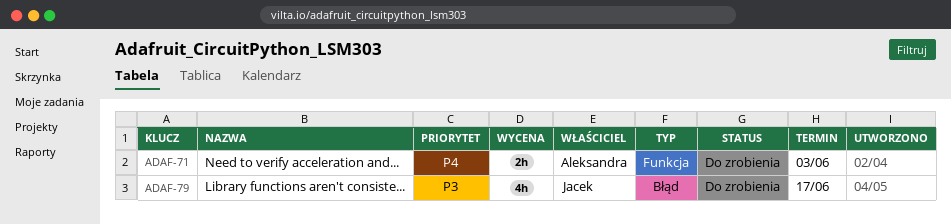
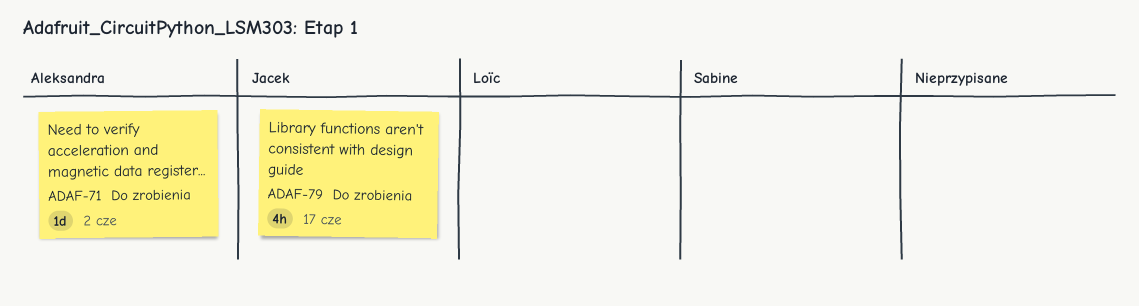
ADAF-71, estimate: 2h -> 1d
ADAF-71, due: Jun 3 -> Jun 2

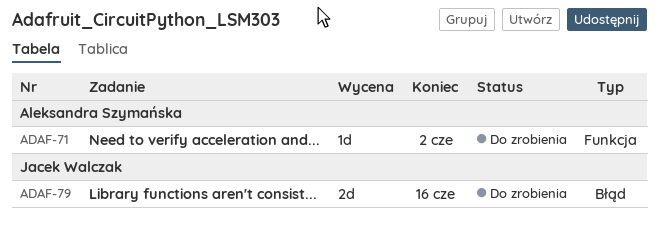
ADAF-79, estimate: 4h -> 2d
ADAF-79, due: Jun 17 -> Jun 16

